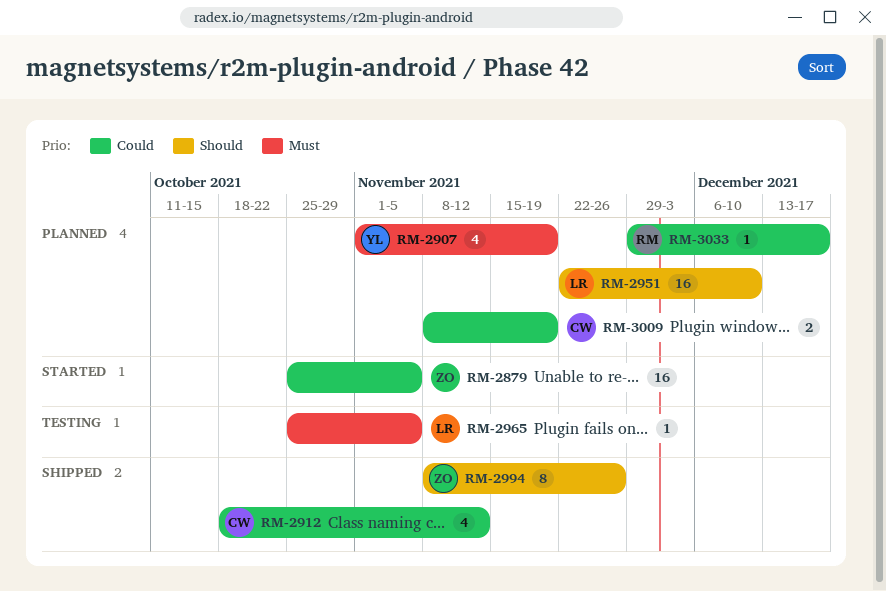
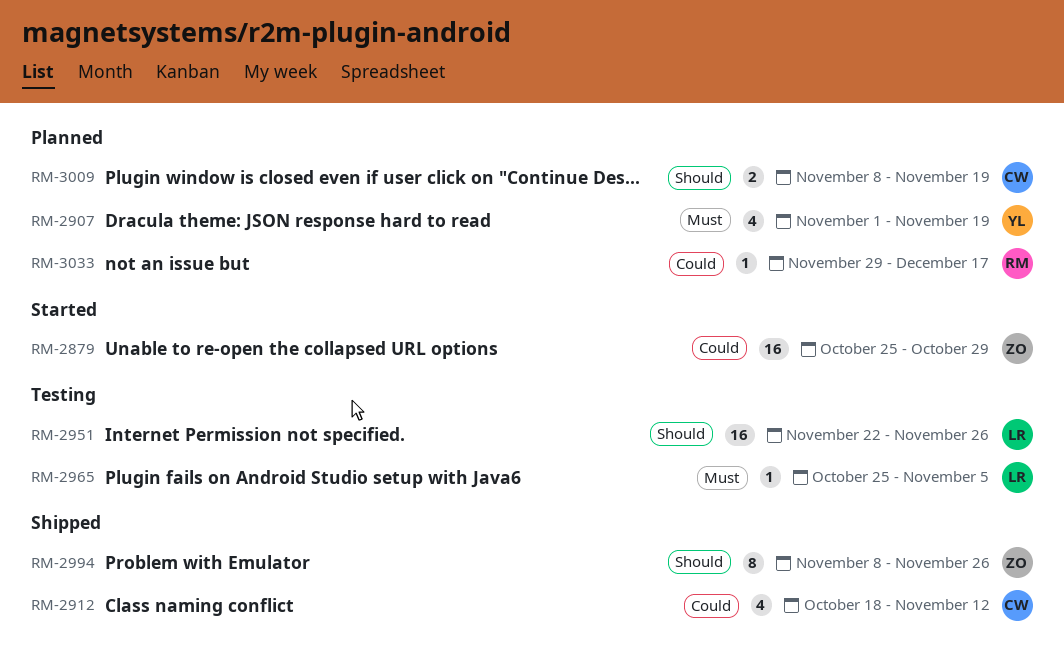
RM-2879, due: Nov 5 -> Oct 29
RM-2951, status: Planned -> Testing
RM-2951, due: Dec 10 -> Nov 26
RM-3009, priority: Could -> Should

